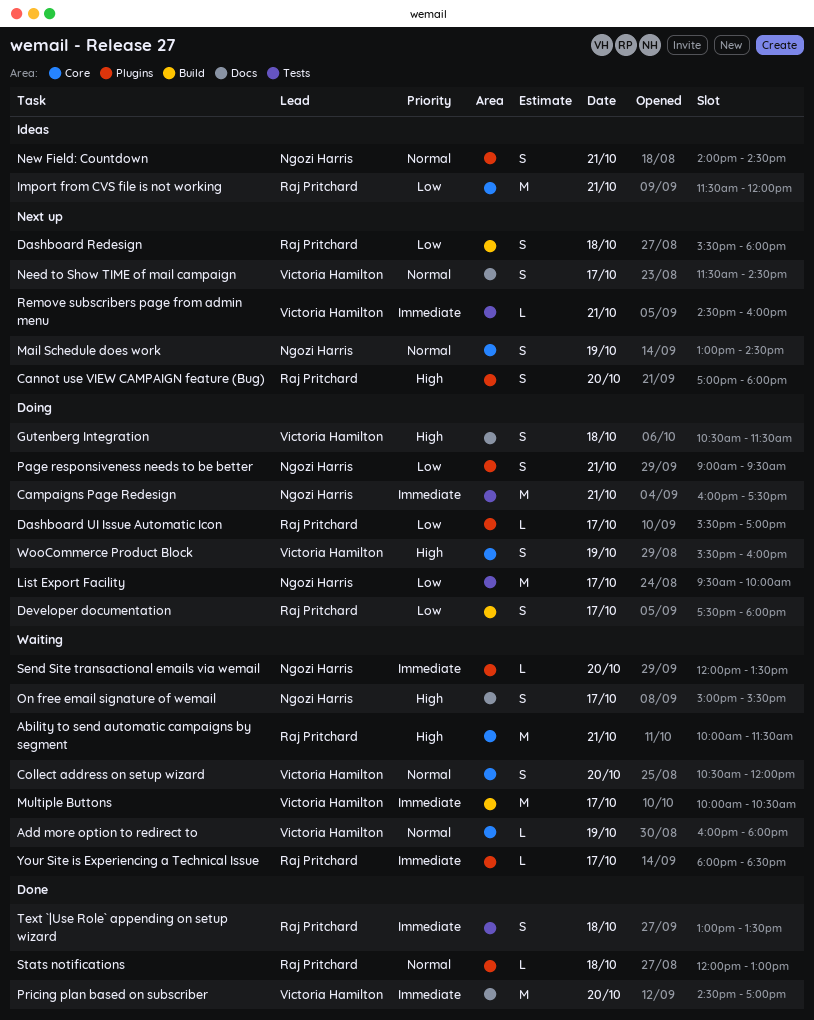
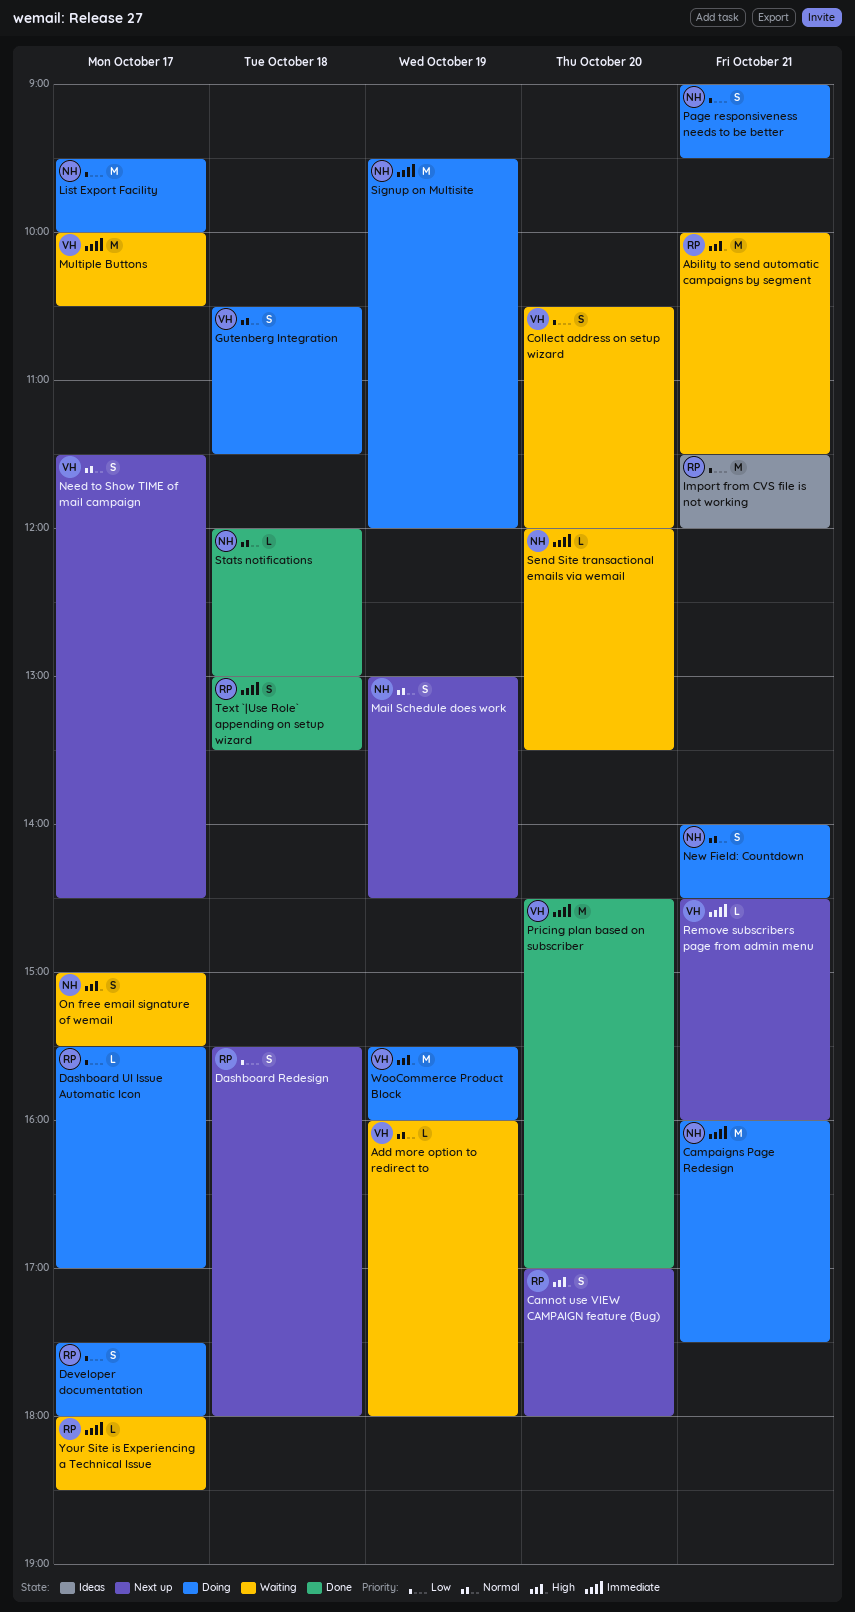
Collect address on setup wizard, priority: Normal -> Low
Gutenberg Integration, priority: High -> Normal
New Field: Countdown, status: Ideas -> Doing
Signup on Multisite: none -> present
Stats notifications, owner: Raj Pritchard -> Ngozi Harris
WooCommerce Product Block, estimate: S -> M

